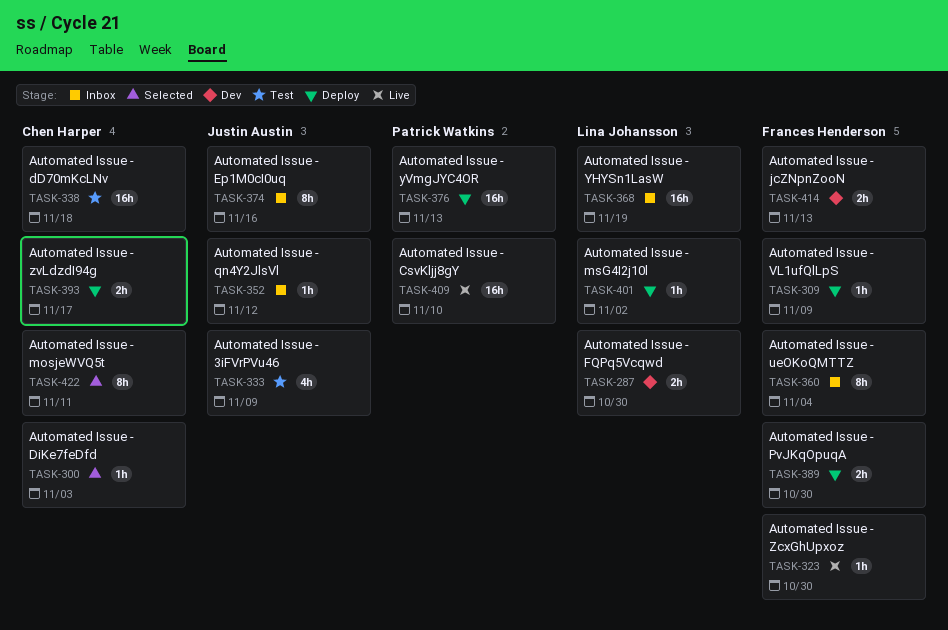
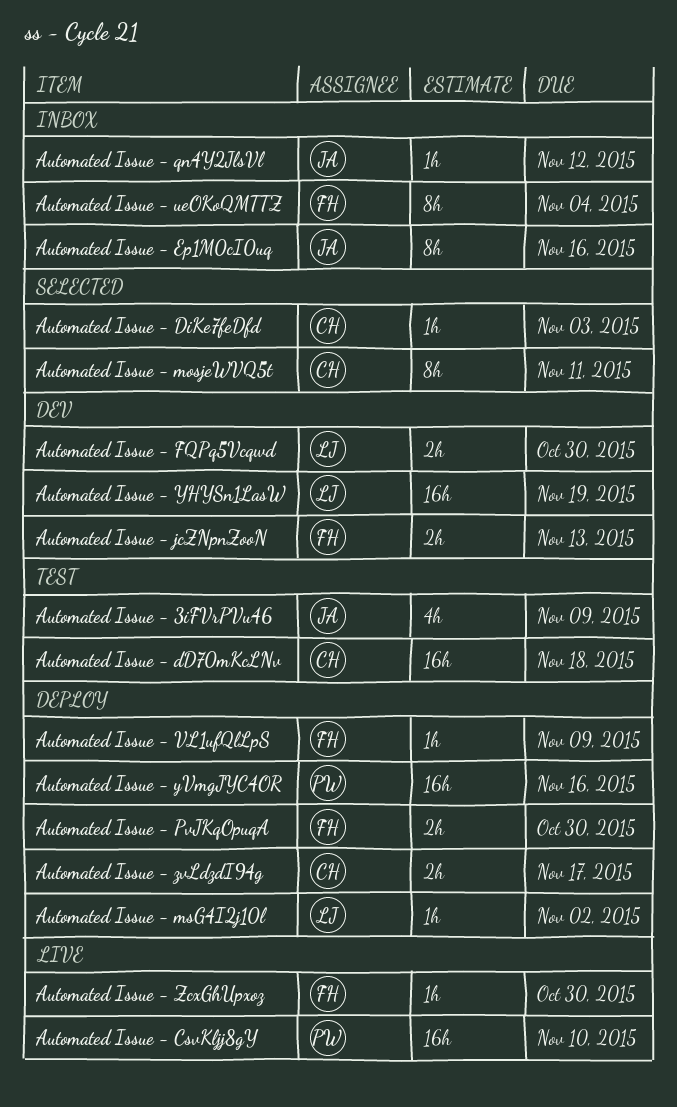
Automated Issue - YHYSn1LasW, status: Inbox -> Dev
Automated Issue - yVmgJYC4OR, due: Nov 13 -> Nov 16

